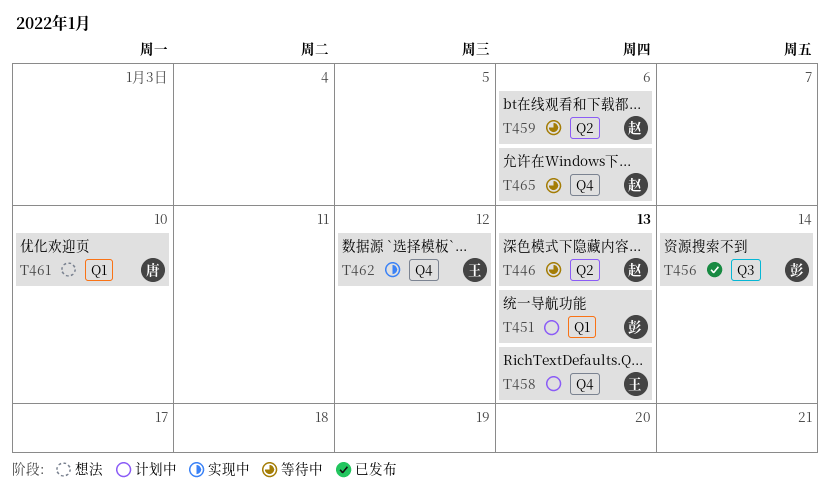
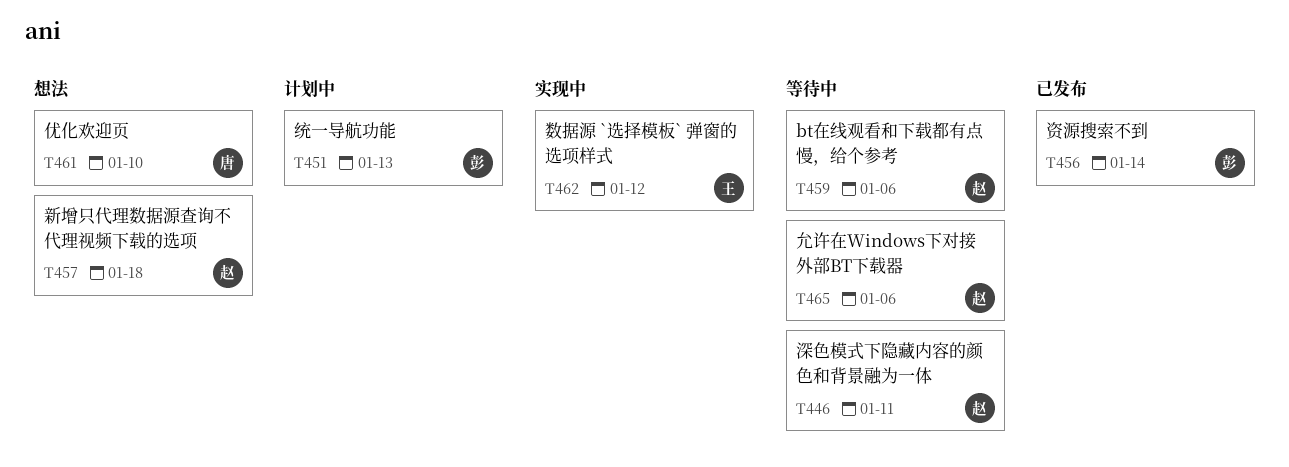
T446, due: Jan 13 -> Jan 11
T457: none -> present
T458: present -> none

